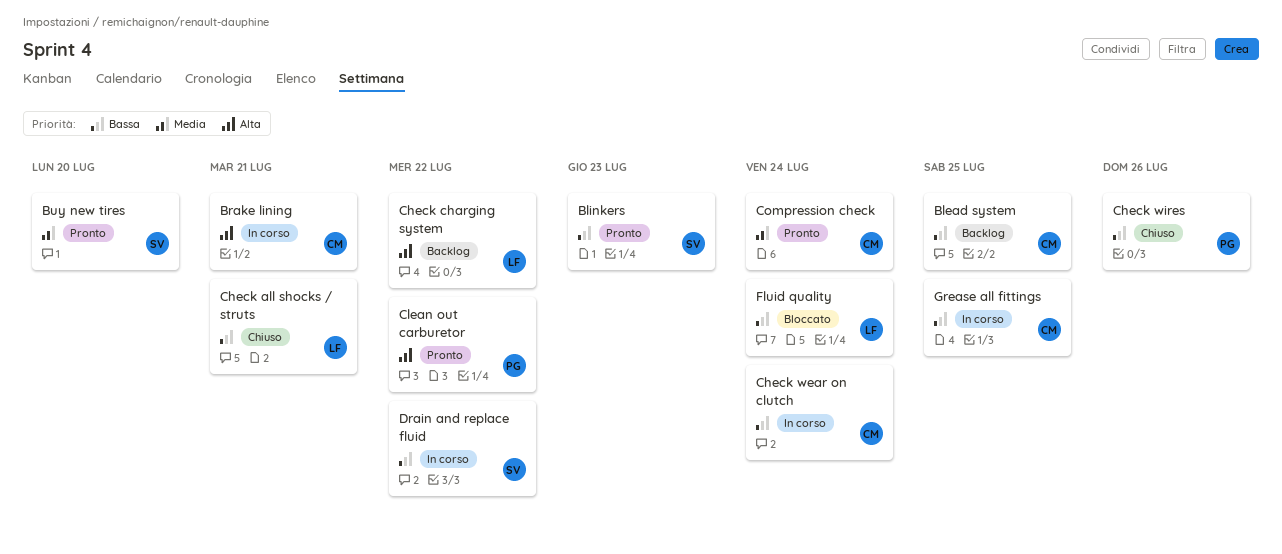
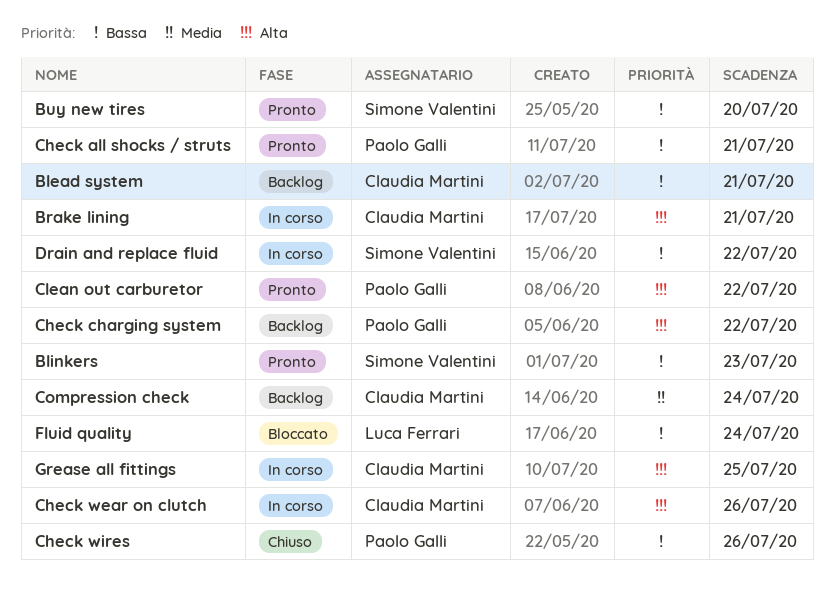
Blead system, due: Jul 25 -> Jul 21
Buy new tires, priority: Media -> Bassa
Check all shocks / struts, status: Chiuso -> Pronto
Check all shocks / struts, owner: Luca Ferrari -> Paolo Galli
Check charging system, owner: Luca Ferrari -> Paolo Galli
Check wear on clutch, priority: Bassa -> Alta
Check wear on clutch, due: Jul 24 -> Jul 26
Compression check, status: Pronto -> Backlog
Grease all fittings, priority: Bassa -> Alta

